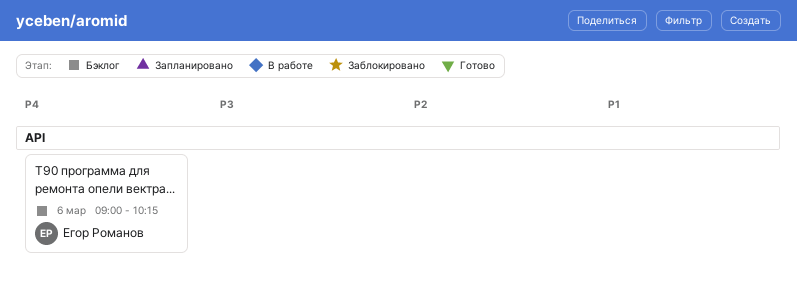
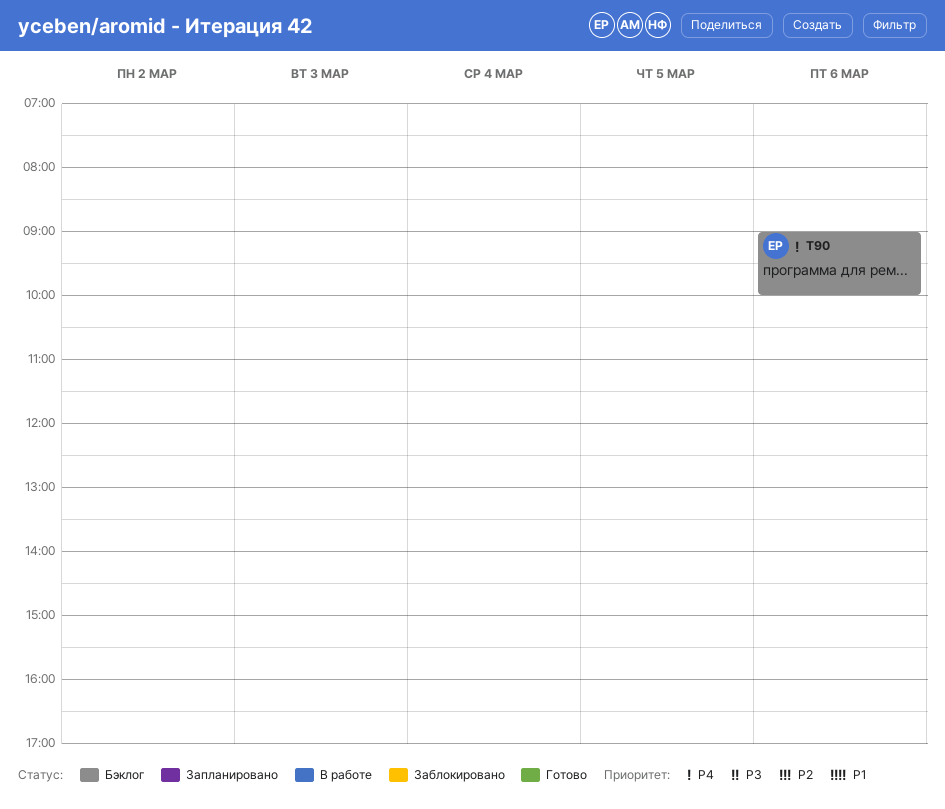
T90, ends: 10:15 -> 10:00

